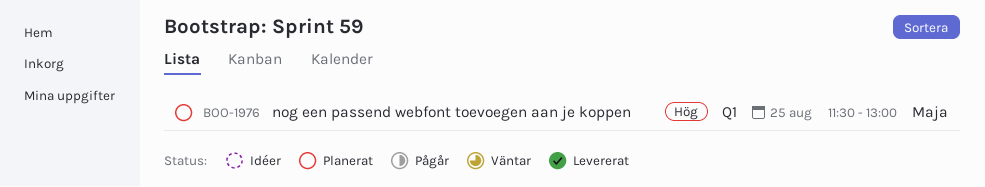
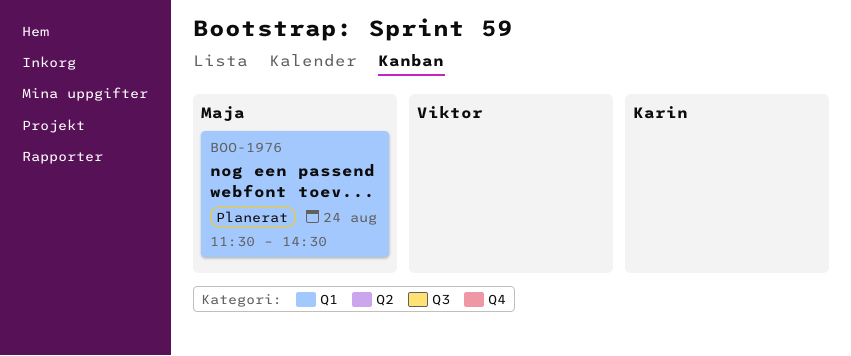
BOO-1976, day: Aug 25 -> Aug 24
BOO-1976, ends: 13:00 -> 14:30

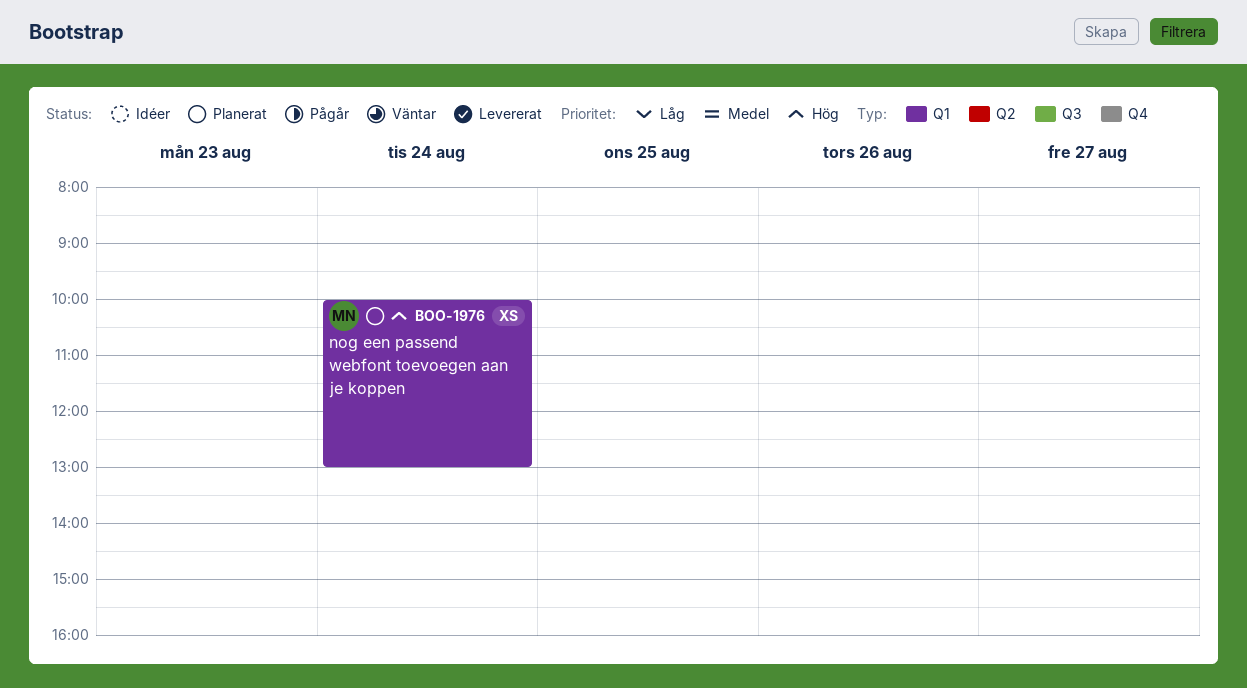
BOO-1976, begins: 11:30 -> 10:00
BOO-1976, ends: 14:30 -> 13:00

